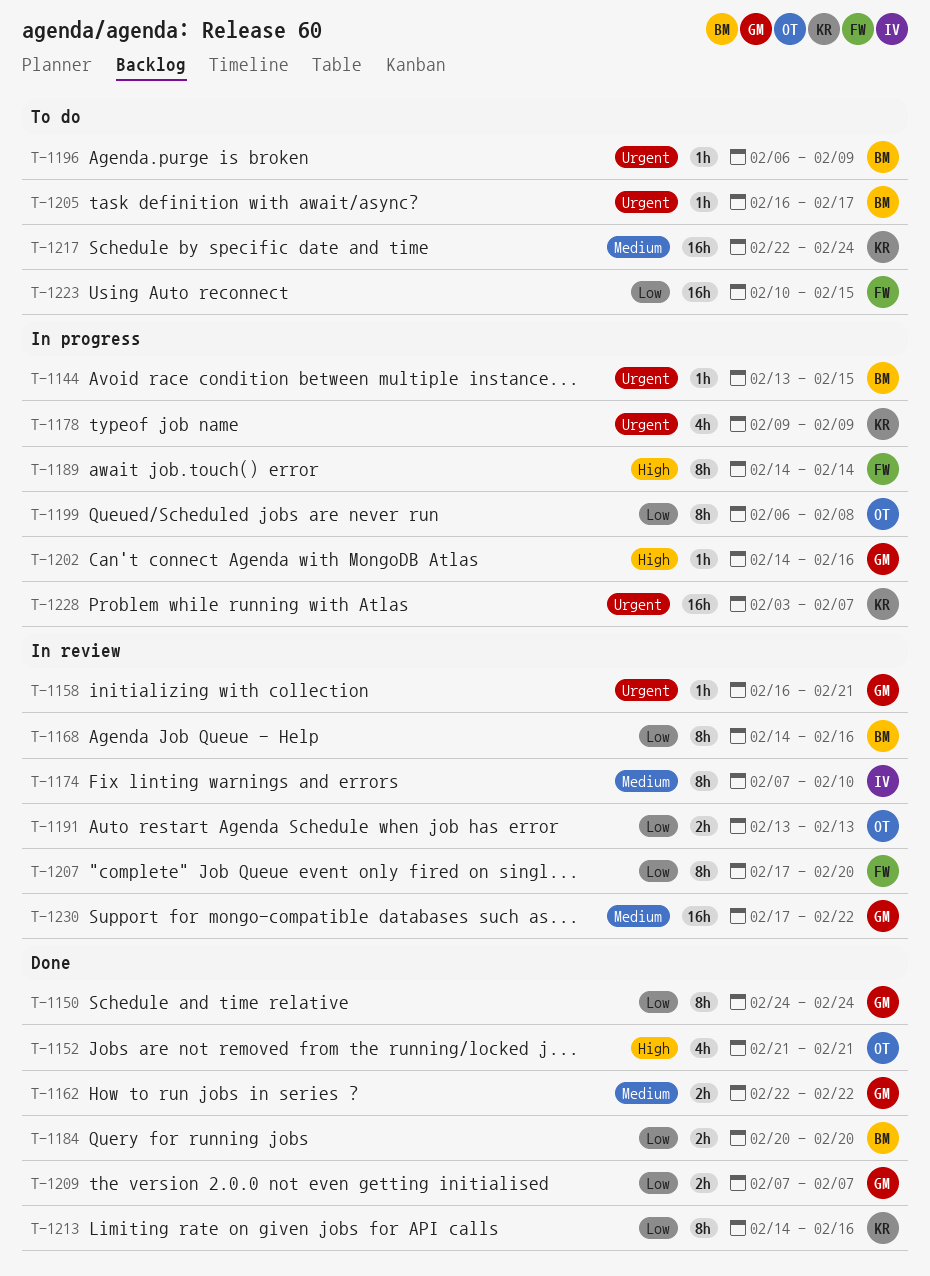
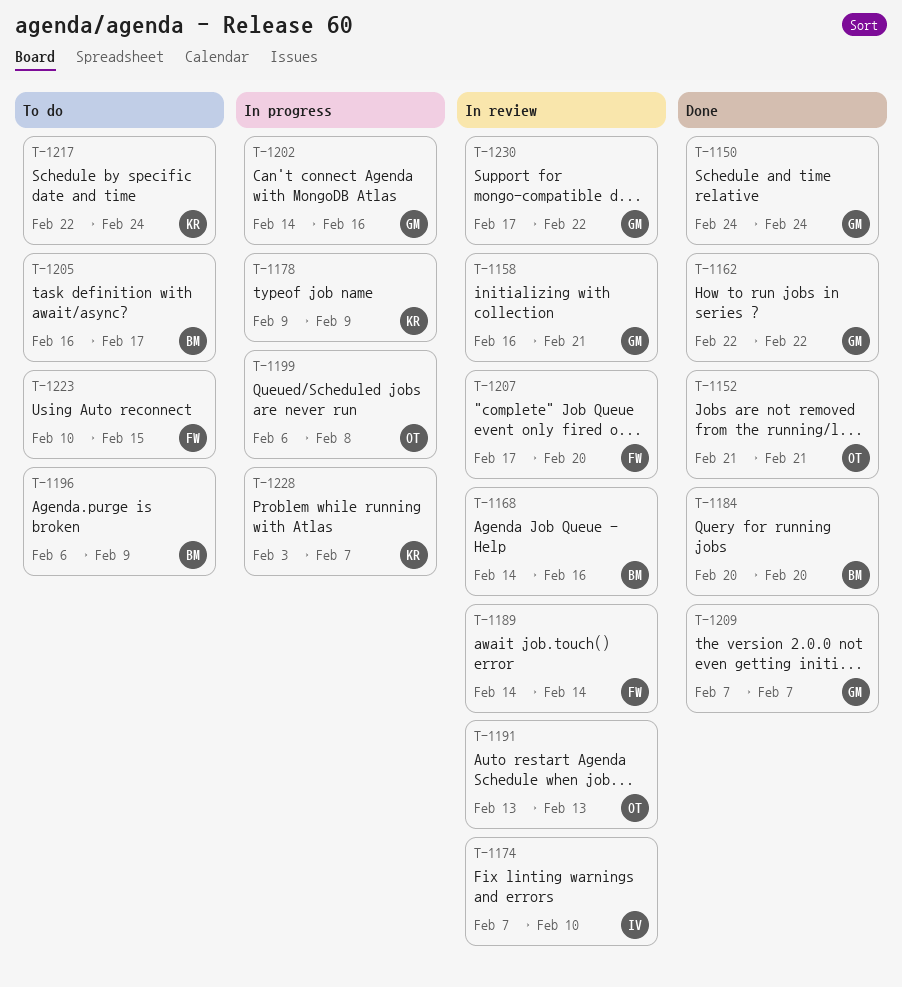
T-1144: present -> none
T-1189, status: In progress -> In review
T-1213: present -> none

